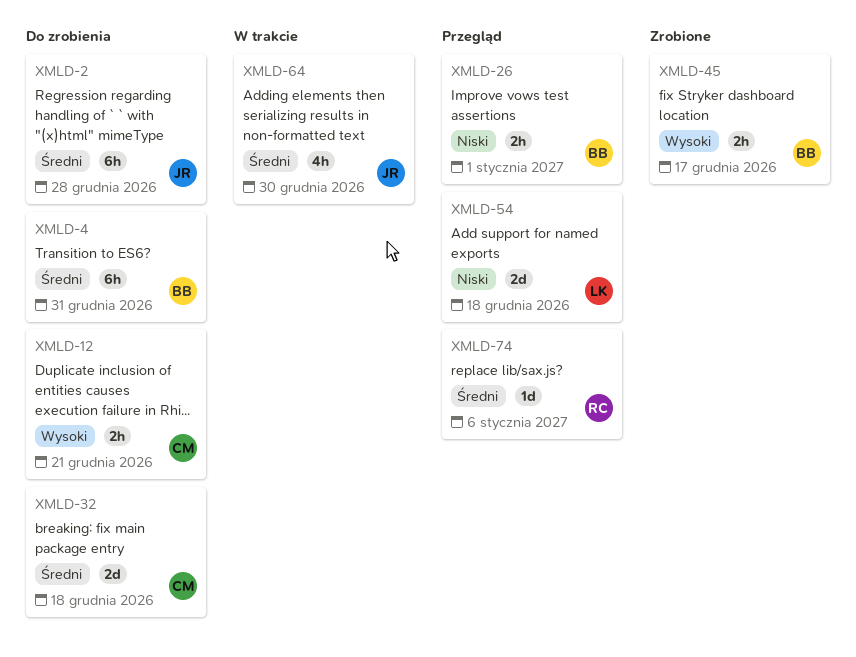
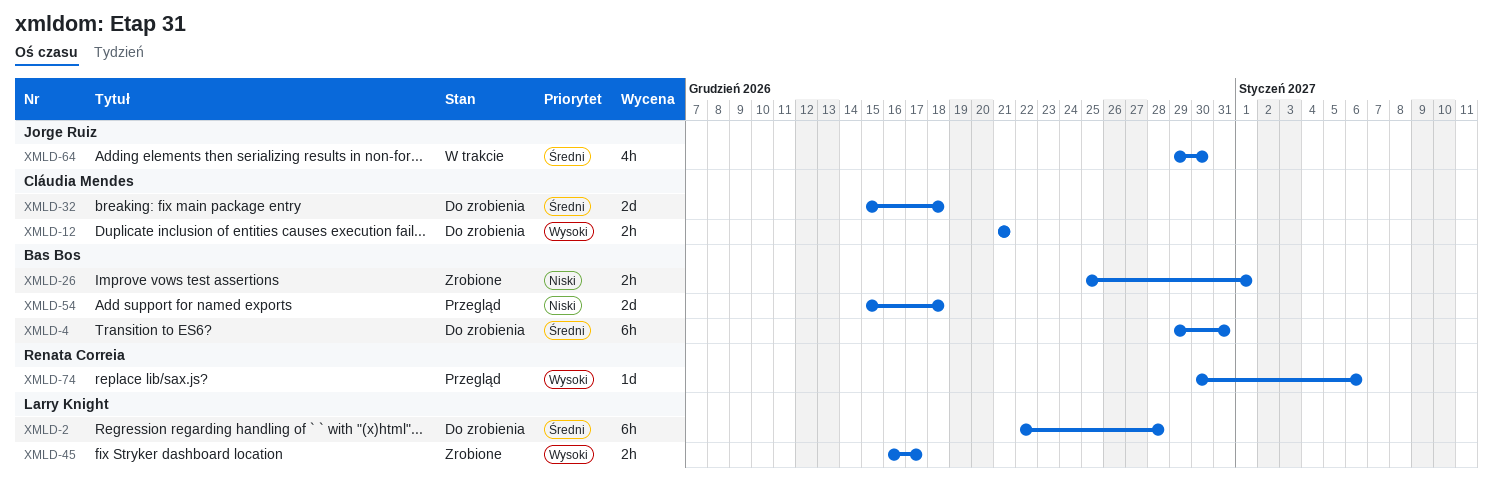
XMLD-2, owner: Jorge Ruiz -> Larry Knight
XMLD-26, status: Przegląd -> Zrobione
XMLD-45, owner: Bas Bos -> Larry Knight
XMLD-54, owner: Larry Knight -> Bas Bos
XMLD-74, priority: Średni -> Wysoki

